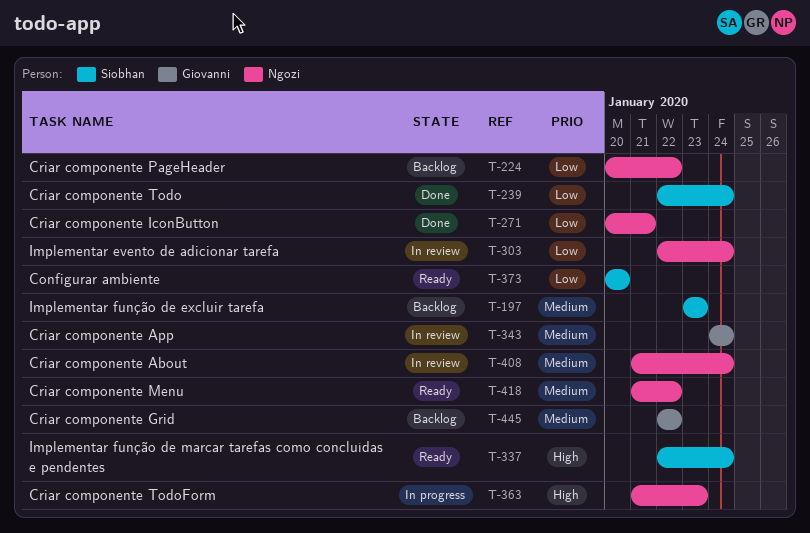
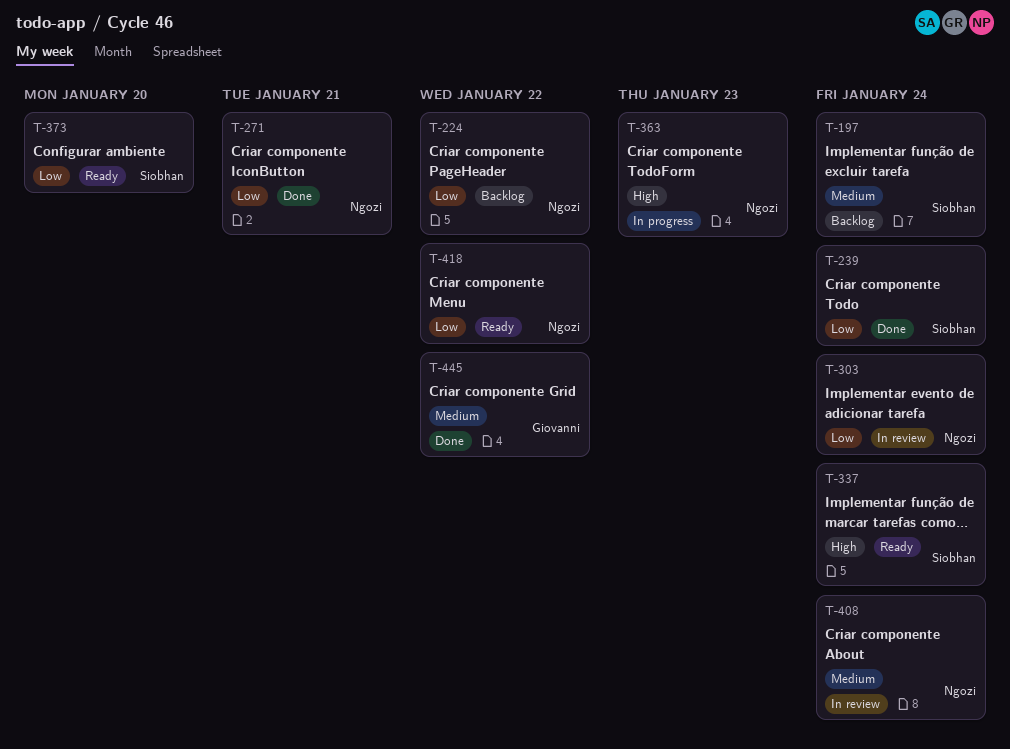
T-197, due: Jan 23 -> Jan 24
T-343: present -> none
T-418, priority: Medium -> Low
T-445, status: Backlog -> Done

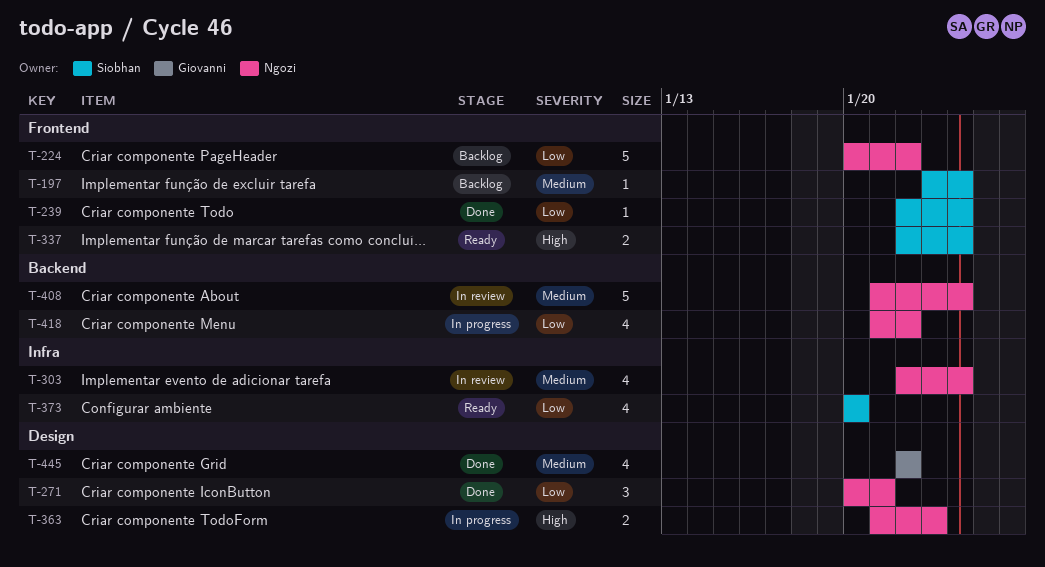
T-303, priority: Low -> Medium
T-418, status: Ready -> In progress

